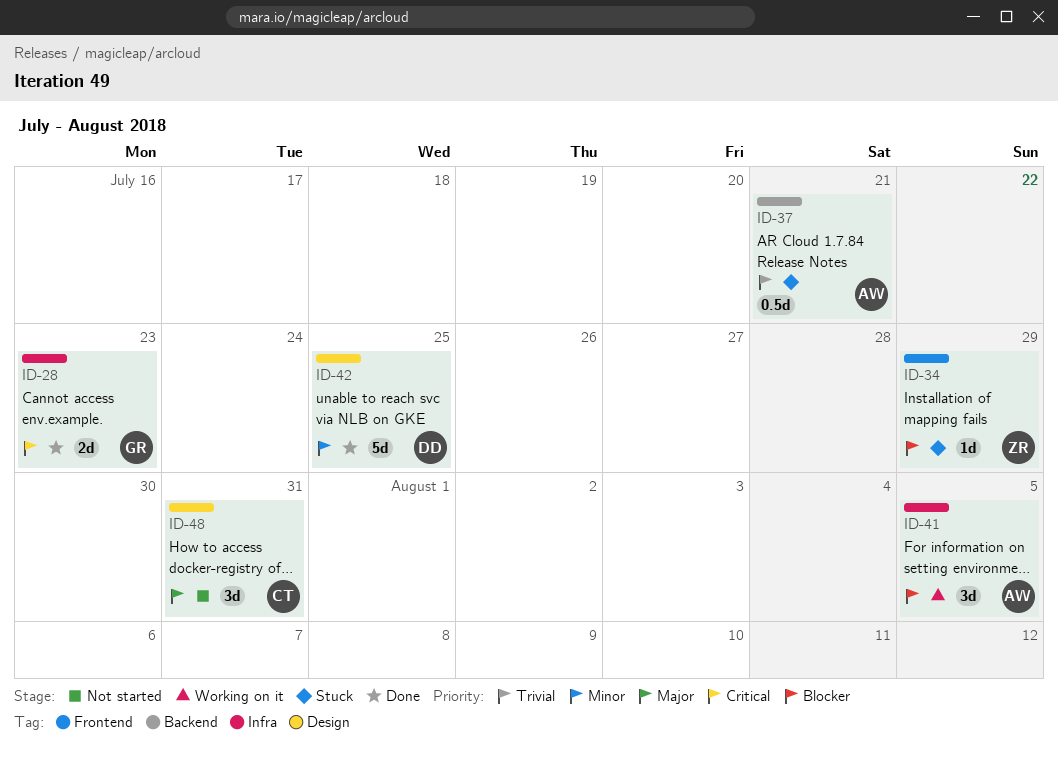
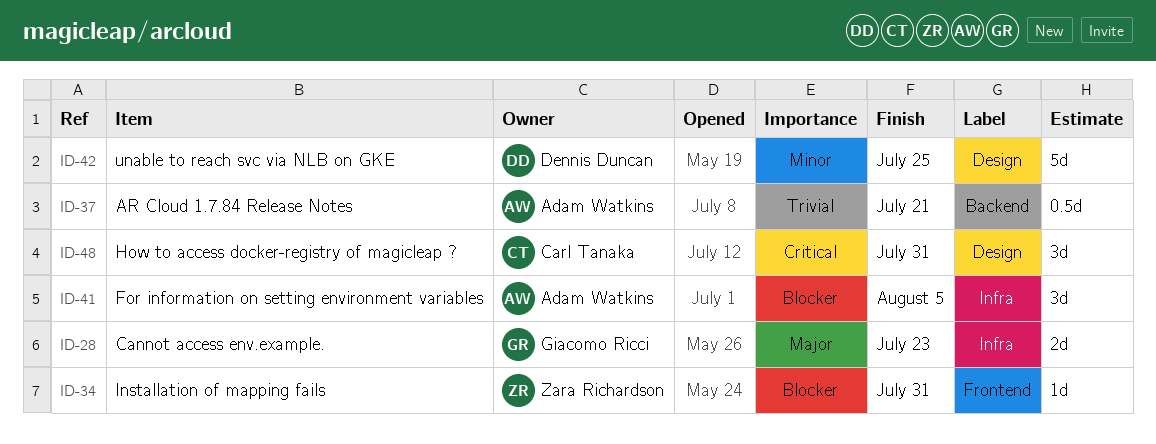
ID-28, priority: Critical -> Major
ID-34, due: Jul 29 -> Jul 31
ID-48, priority: Major -> Critical

